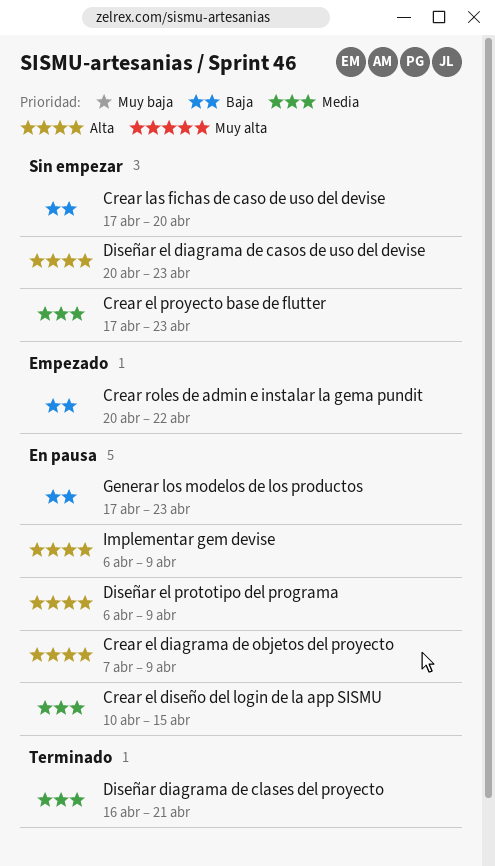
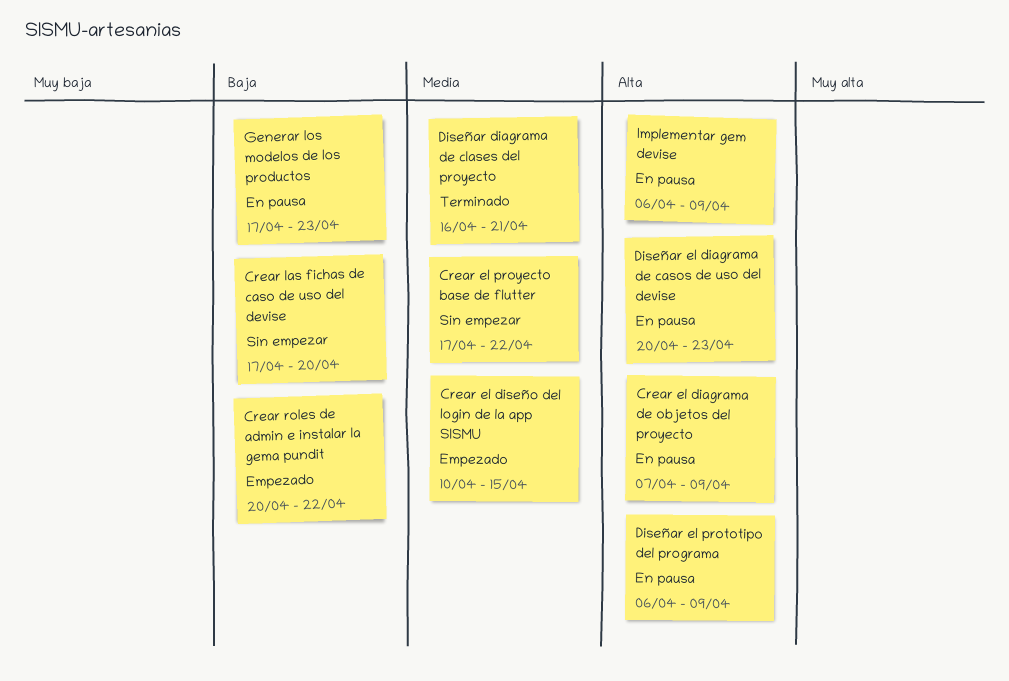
Crear el diseño del login de la app SISMU, status: En pausa -> Empezado
Crear el proyecto base de flutter, due: Apr 23 -> Apr 22
Diseñar el diagrama de casos de uso del devise, status: Sin empezar -> En pausa

